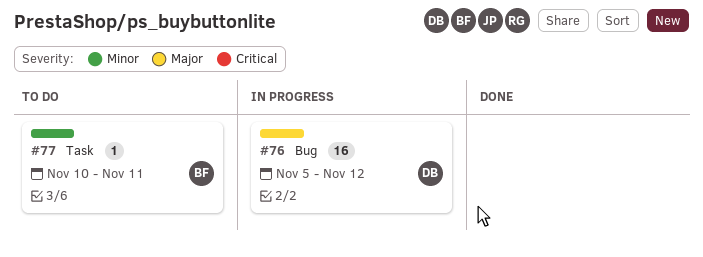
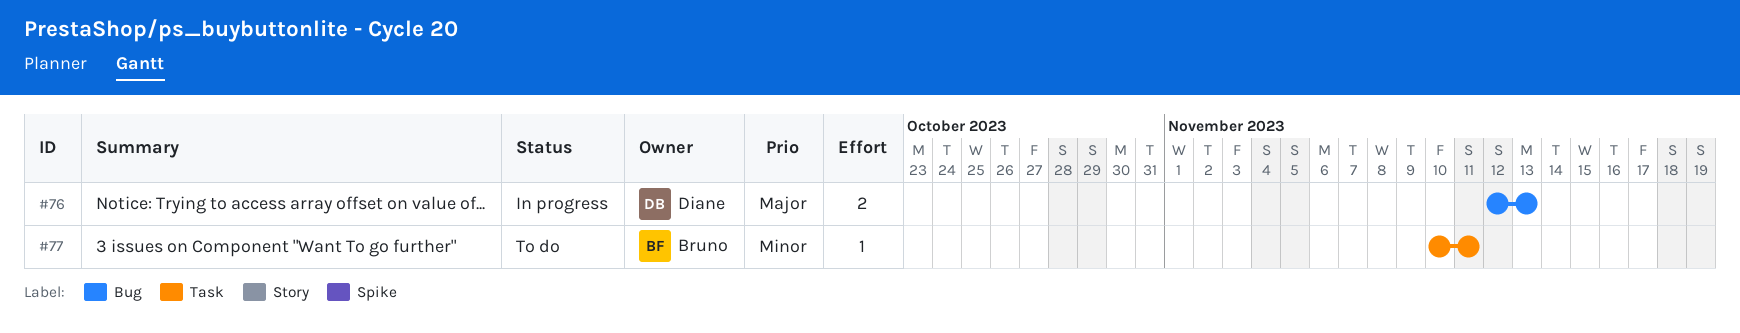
#76, estimate: 16 -> 2
#76, start: Nov 5 -> Nov 12
#76, due: Nov 12 -> Nov 13

